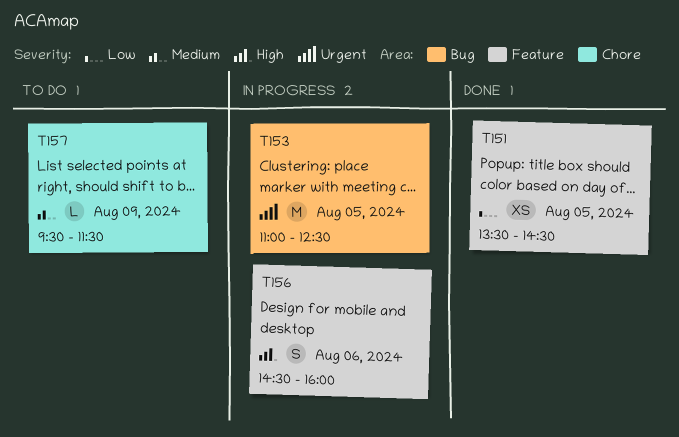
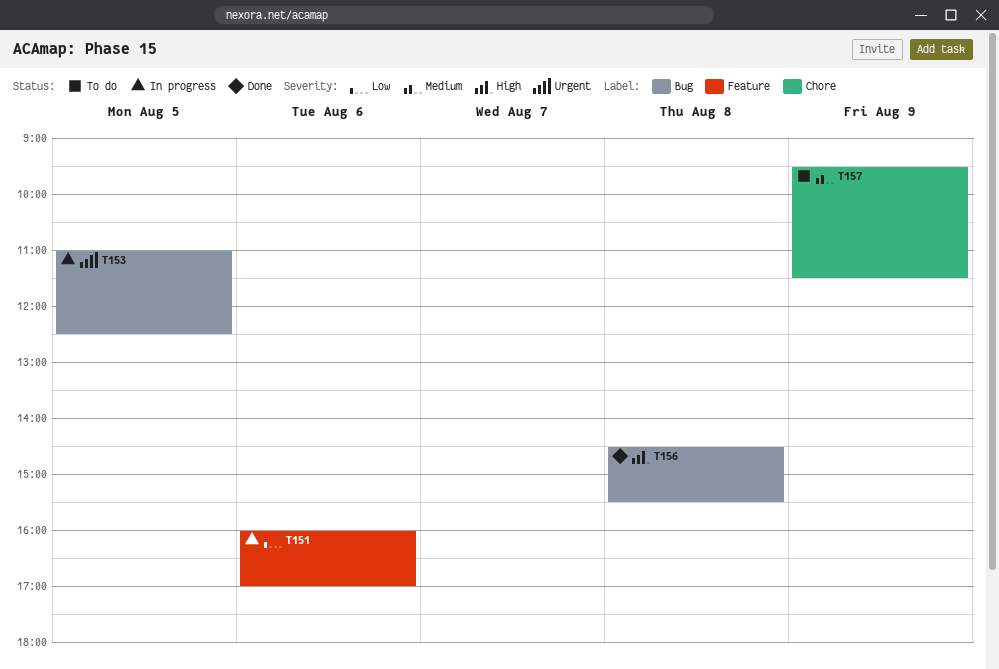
T151, status: Done -> In progress
T151, day: Aug 5 -> Aug 6
T151, begins: 13:30 -> 16:00
T151, ends: 14:30 -> 17:00
T156, status: In progress -> Done
T156, label: Feature -> Bug
T156, day: Aug 6 -> Aug 8
T156, ends: 16:00 -> 15:30

